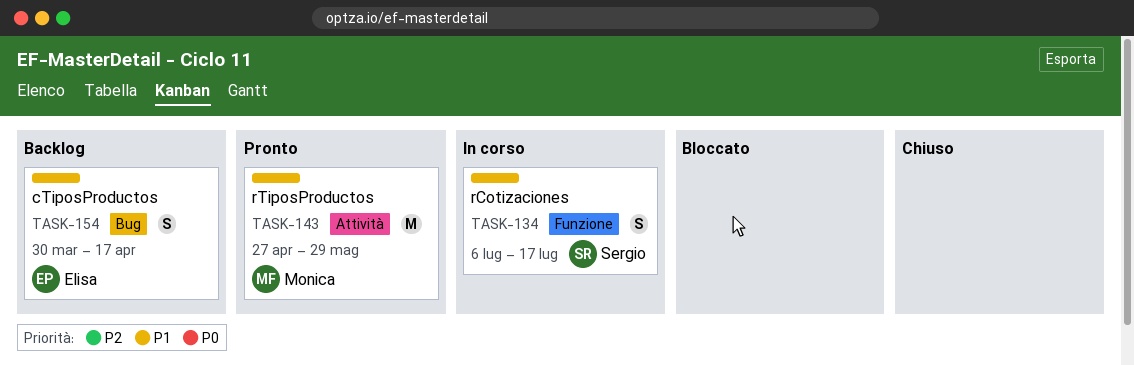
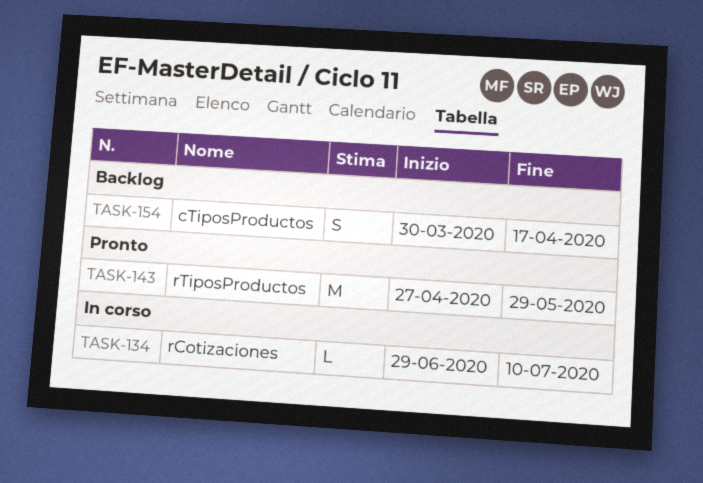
TASK-134, estimate: S -> L
TASK-134, start: Jul 6 -> Jun 29
TASK-134, due: Jul 17 -> Jul 10

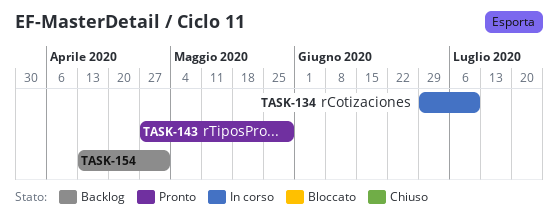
TASK-154, start: Mar 30 -> Apr 13
TASK-154, due: Apr 17 -> May 1

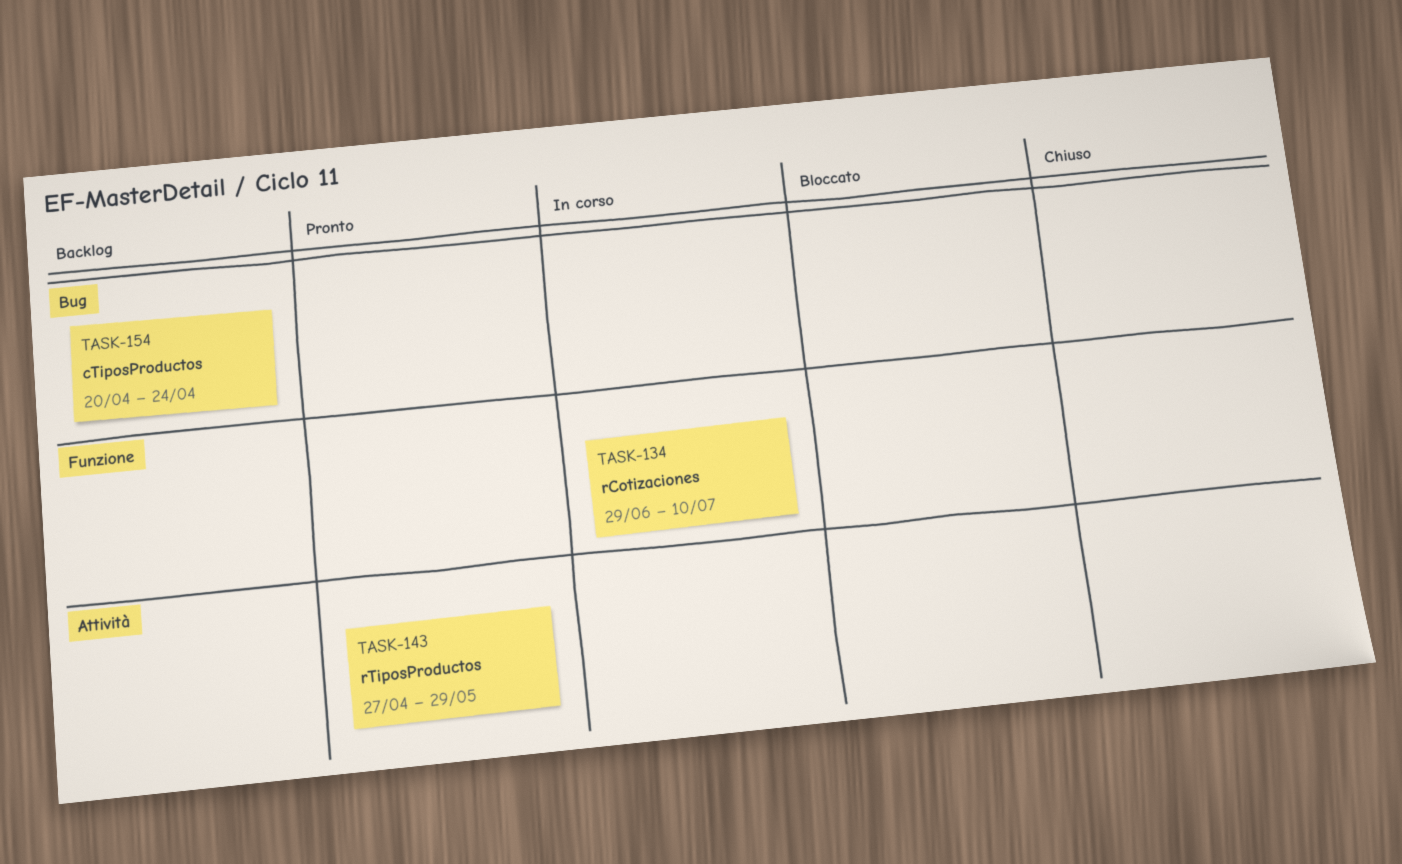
TASK-154, start: Apr 13 -> Apr 20
TASK-154, due: May 1 -> Apr 24

